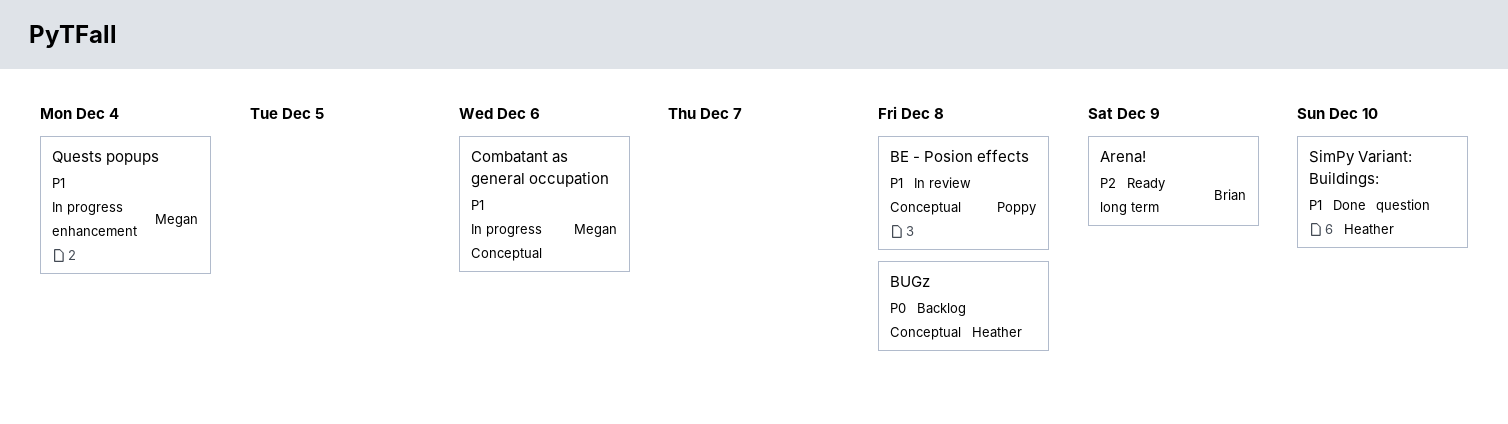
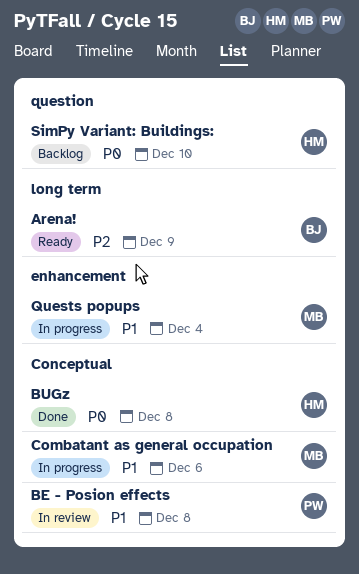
BUGz, status: Backlog -> Done
SimPy Variant: Buildings:, status: Done -> Backlog
SimPy Variant: Buildings:, priority: P1 -> P0

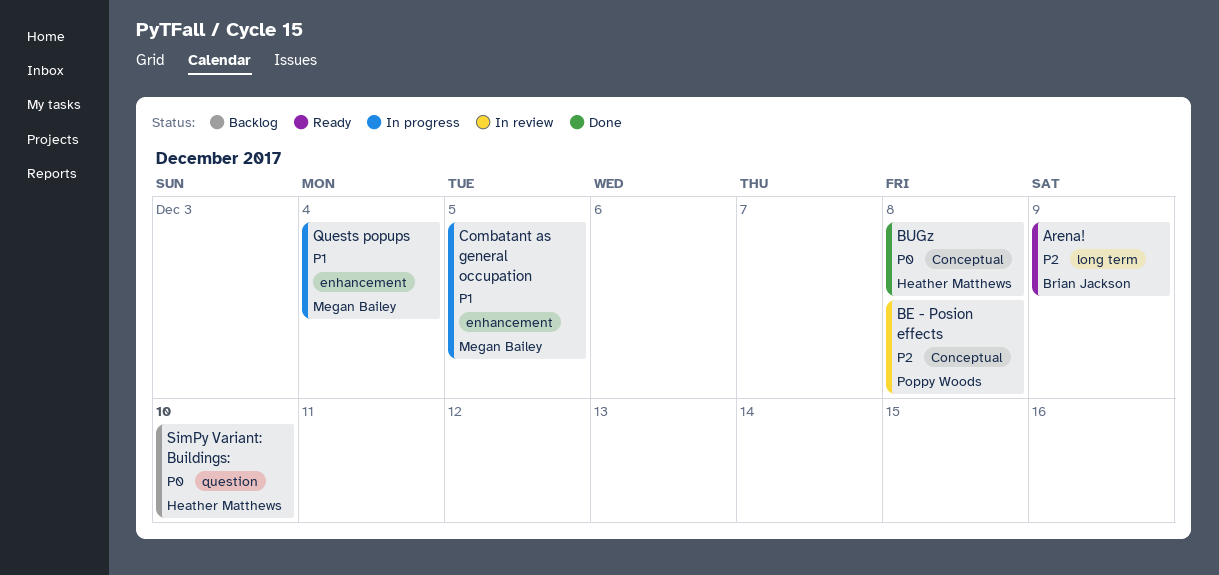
BE - Posion effects, priority: P1 -> P2
Combatant as general occupation, label: Conceptual -> enhancement
Combatant as general occupation, due: Dec 6 -> Dec 5

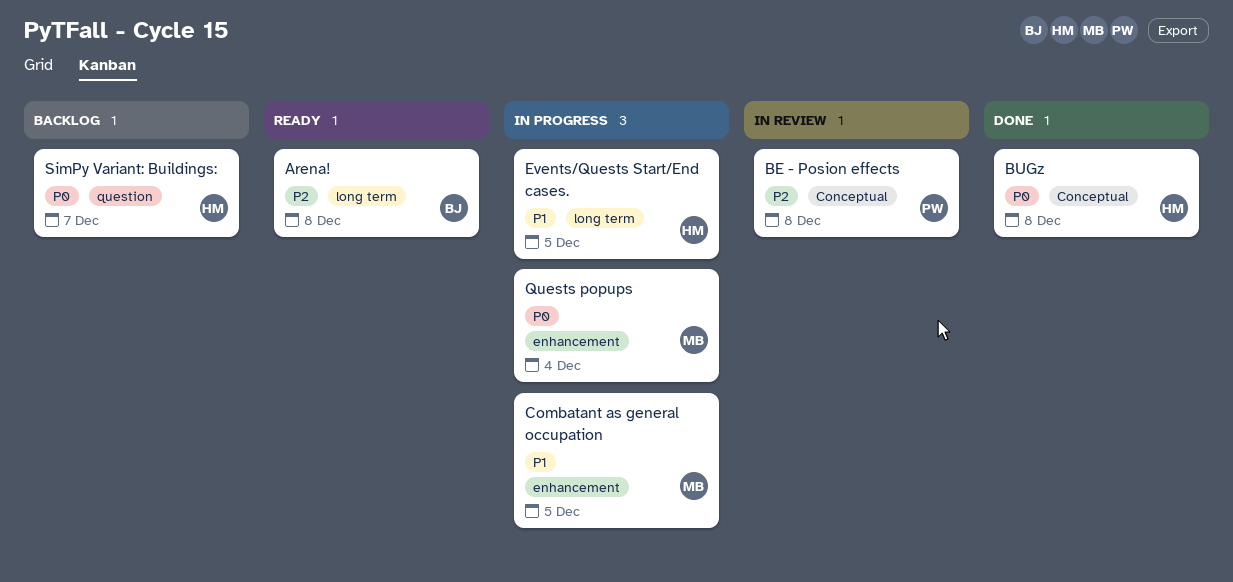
Arena!, due: Dec 9 -> Dec 8
Events/Quests Start/End cases.: none -> present
Quests popups, priority: P1 -> P0
SimPy Variant: Buildings:, due: Dec 10 -> Dec 7

